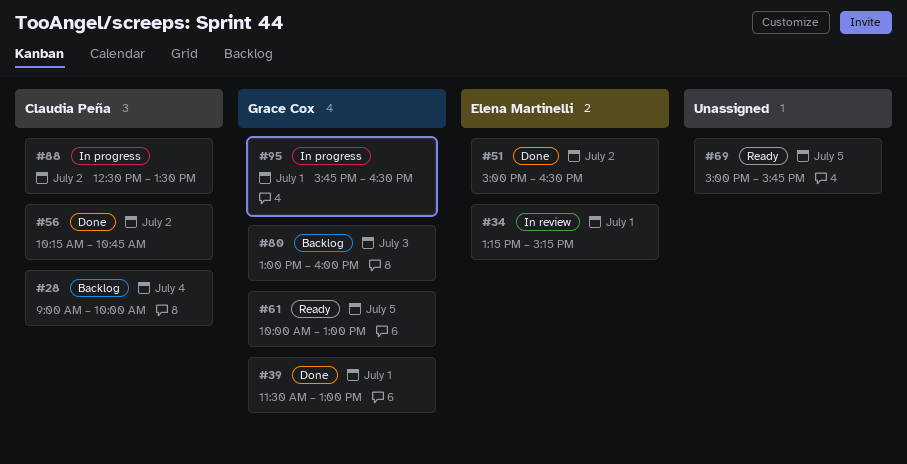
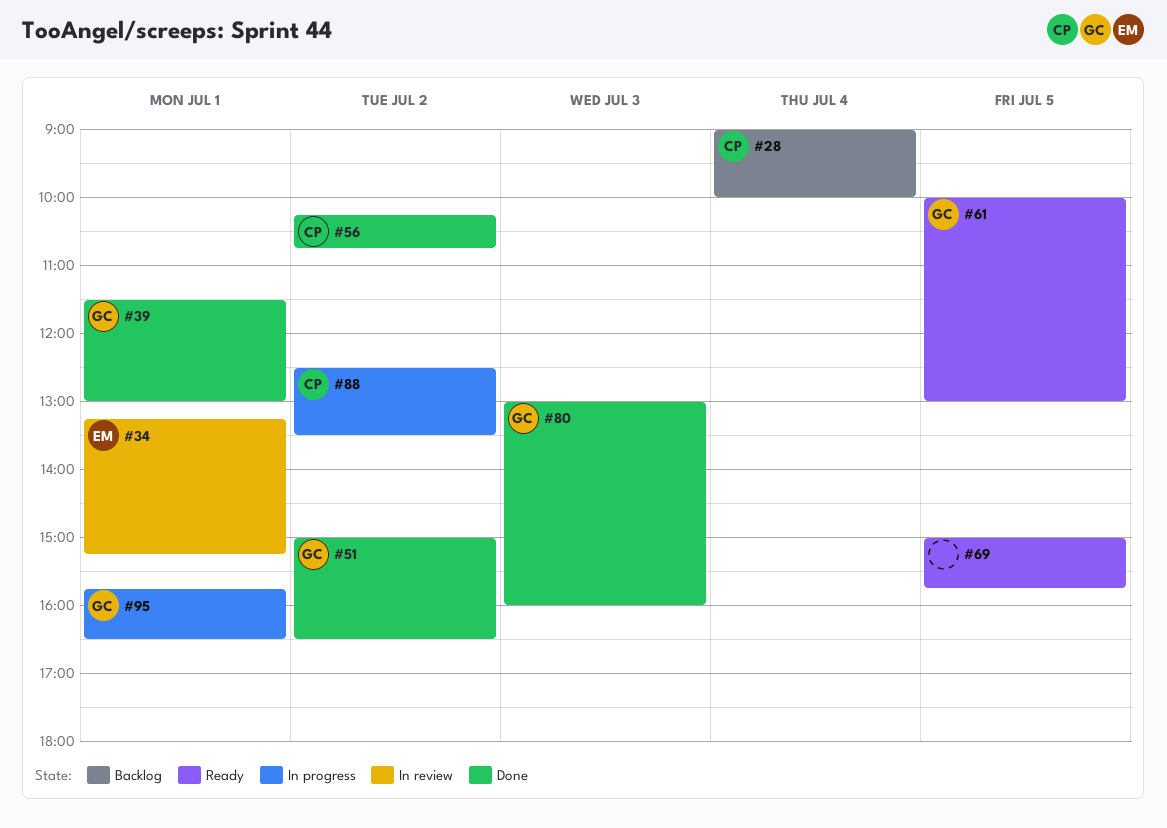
#51, owner: Elena Martinelli -> Grace Cox
#80, status: Backlog -> Done

